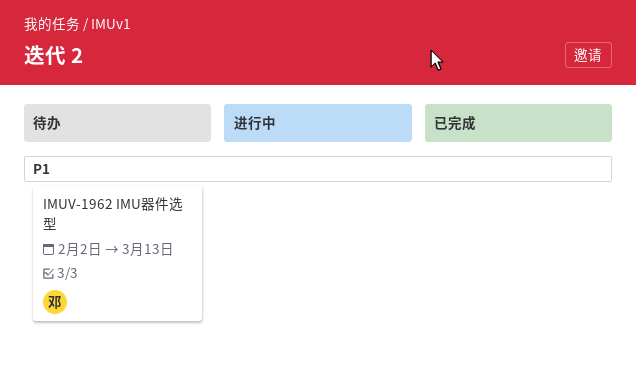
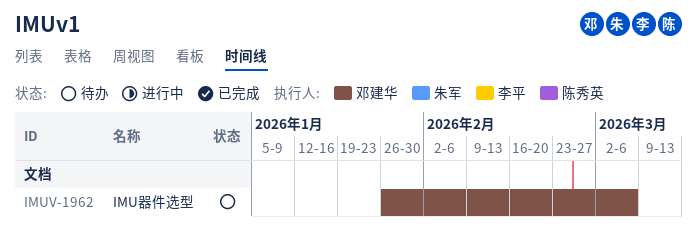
IMUV-1962, start: Feb 2 -> Jan 26
IMUV-1962, due: Mar 13 -> Mar 6

